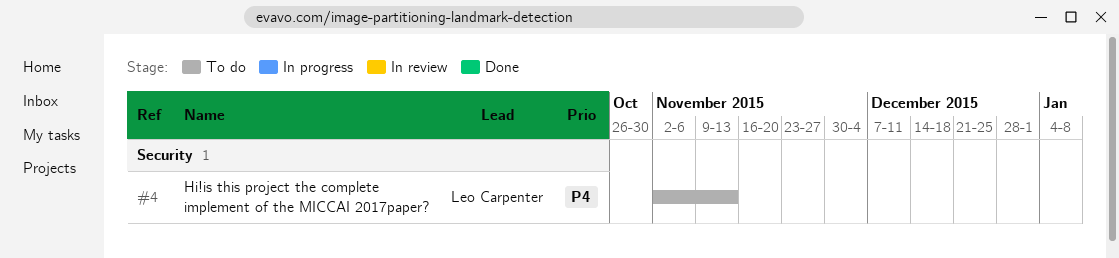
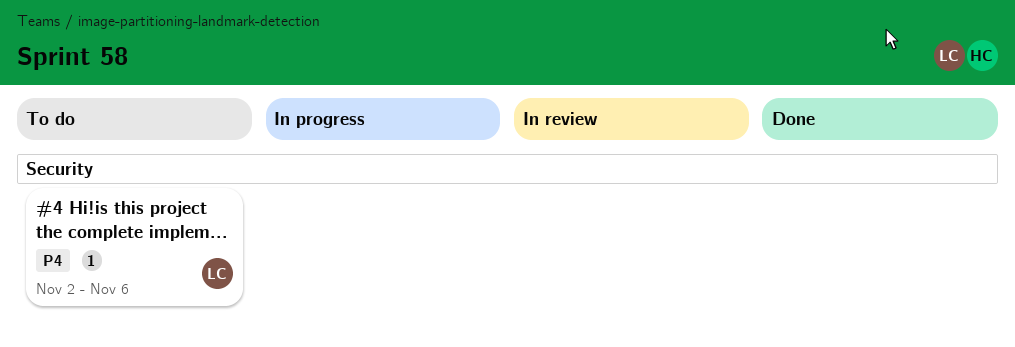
#4, due: Nov 13 -> Nov 6

